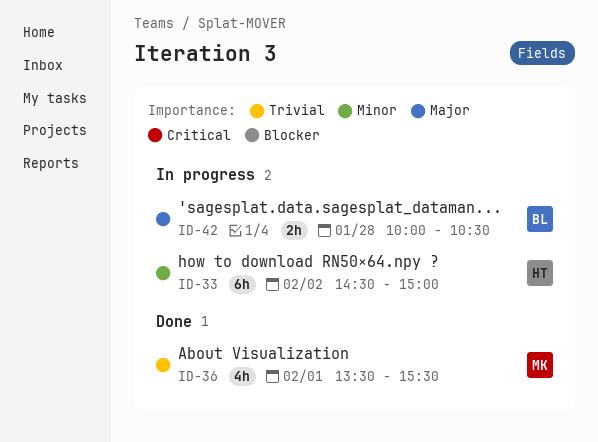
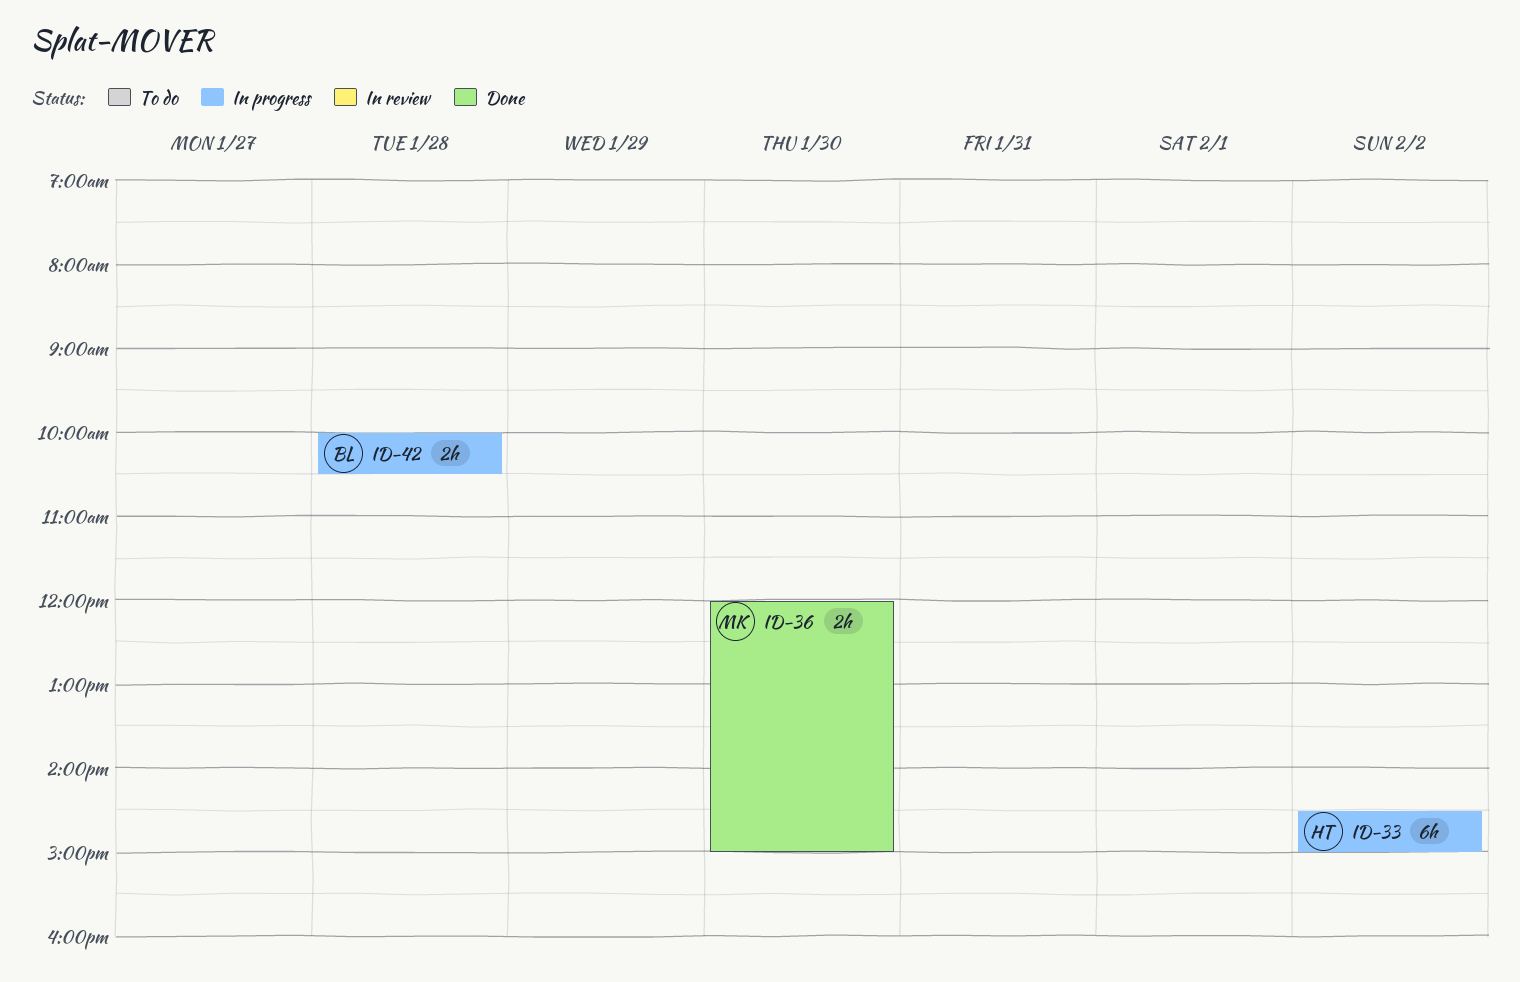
ID-36, estimate: 4h -> 2h
ID-36, day: Feb 1 -> Jan 30
ID-36, begins: 13:30 -> 12:00
ID-36, ends: 15:30 -> 15:00

